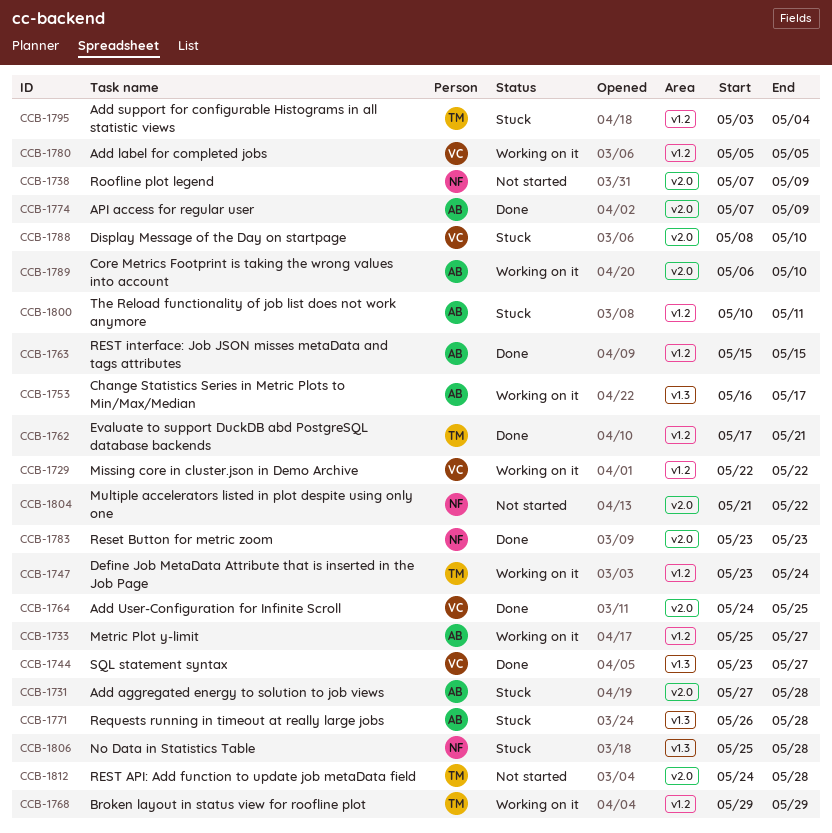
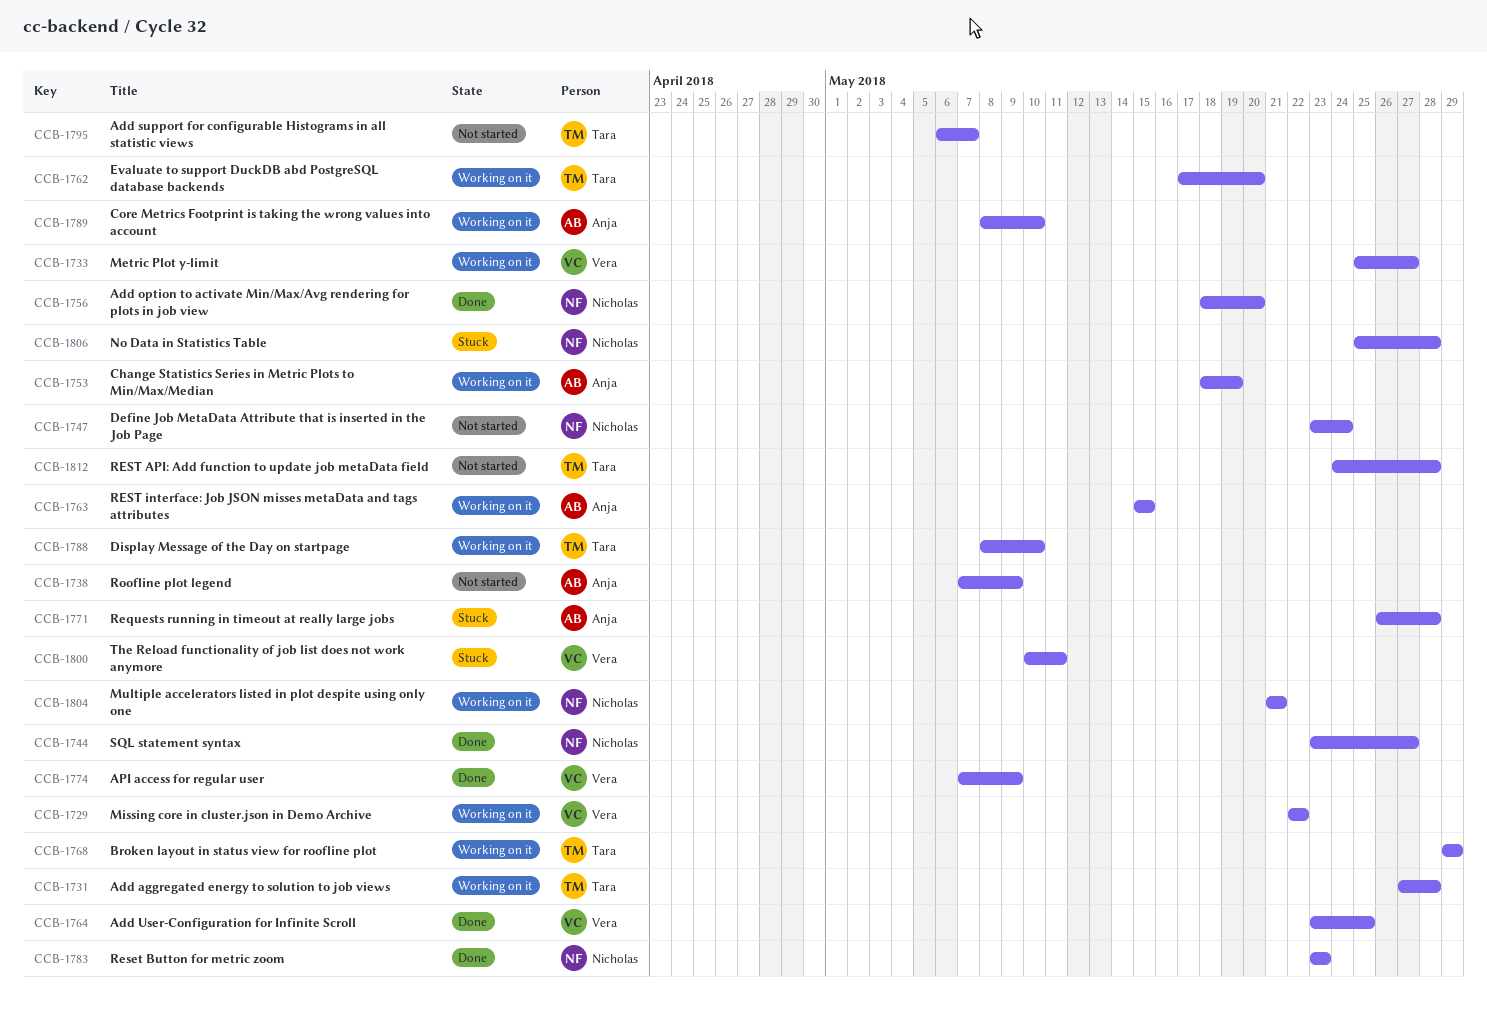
CCB-1731, status: Stuck -> Working on it
CCB-1731, owner: Anja -> Tara
CCB-1733, owner: Anja -> Vera
CCB-1738, owner: Nicholas -> Anja
CCB-1744, owner: Vera -> Nicholas
CCB-1747, status: Working on it -> Not started
CCB-1747, owner: Tara -> Nicholas
CCB-1753, start: May 16 -> May 18
CCB-1753, due: May 17 -> May 19
CCB-1756: none -> present
CCB-1762, status: Done -> Working on it
CCB-1762, due: May 21 -> May 20
CCB-1763, status: Done -> Working on it
CCB-1764, start: May 24 -> May 23
CCB-1774, owner: Anja -> Vera
CCB-1780: present -> none
CCB-1788, status: Stuck -> Working on it
CCB-1788, owner: Vera -> Tara
CCB-1789, start: May 6 -> May 8
CCB-1795, status: Stuck -> Not started
CCB-1795, start: May 3 -> May 6
CCB-1795, due: May 4 -> May 7
CCB-1800, owner: Anja -> Vera
CCB-1804, status: Not started -> Working on it
CCB-1804, due: May 22 -> May 21

